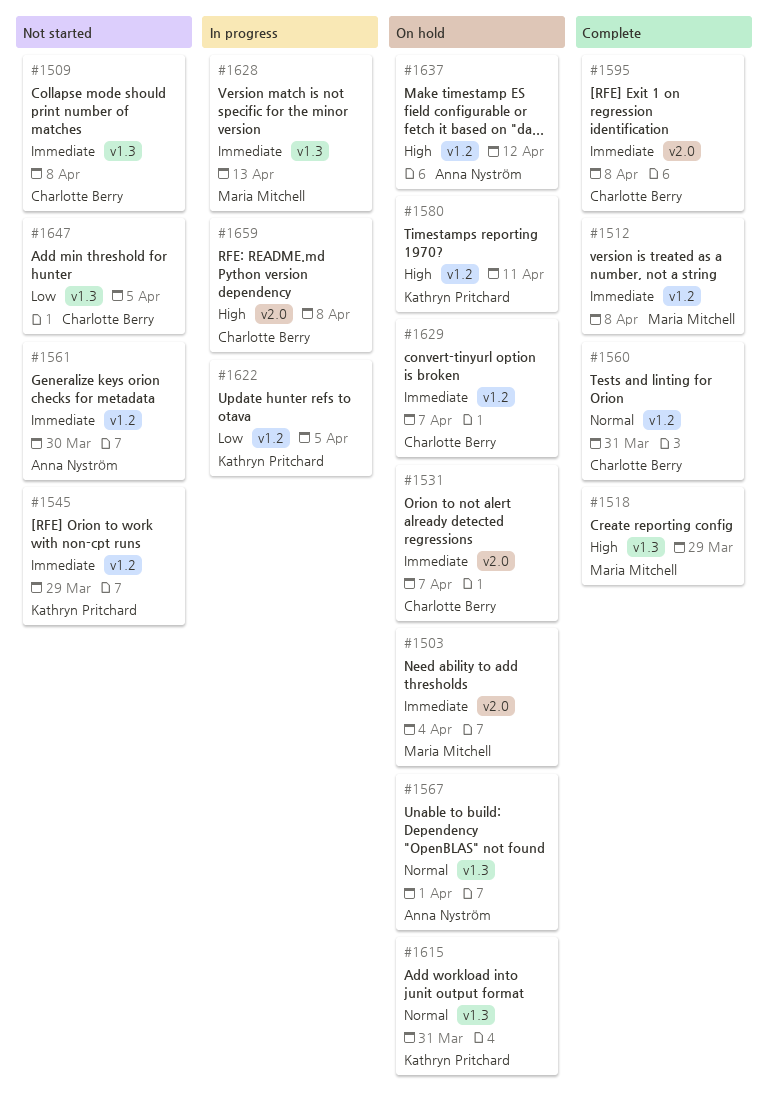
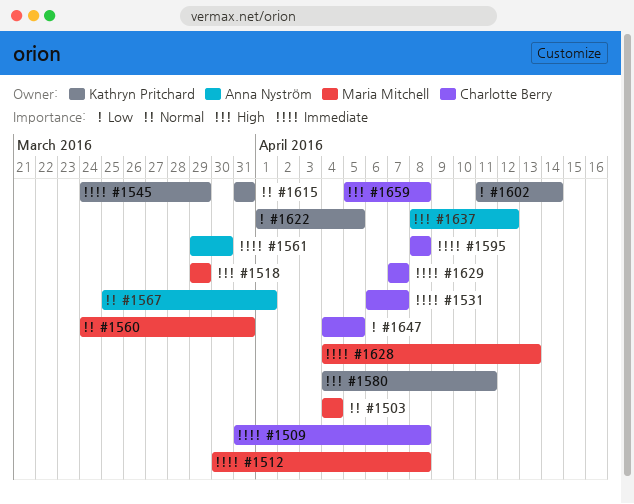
#1503, priority: Immediate -> Normal
#1560, owner: Charlotte Berry -> Maria Mitchell
#1602: none -> present

